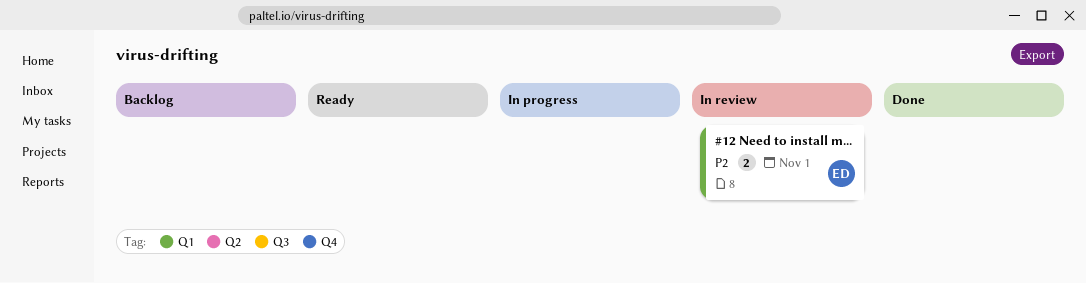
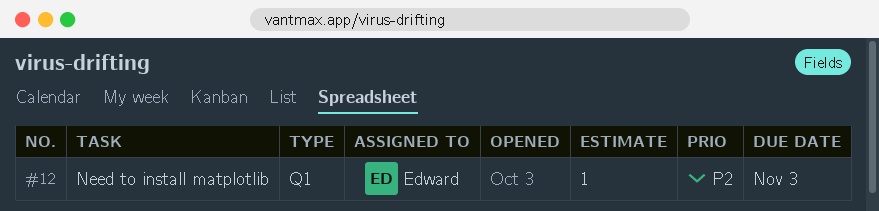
#12, estimate: 2 -> 1
#12, due: Nov 1 -> Nov 3

